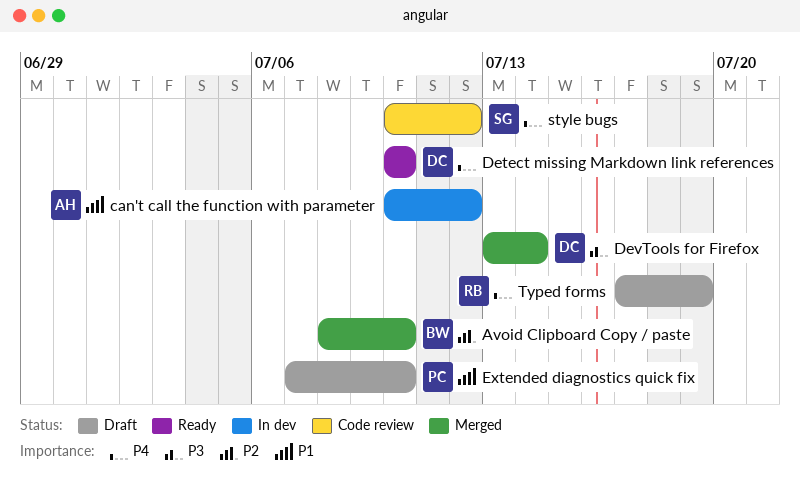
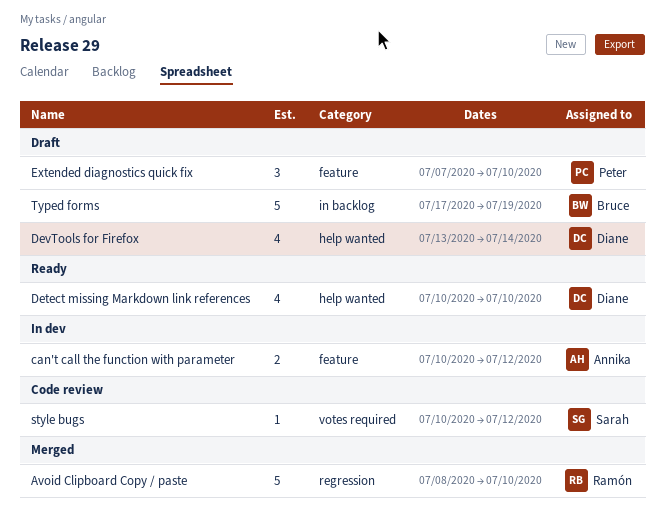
Avoid Clipboard Copy / paste, owner: Bruce -> Ramón
DevTools for Firefox, status: Merged -> Draft
Typed forms, owner: Ramón -> Bruce

